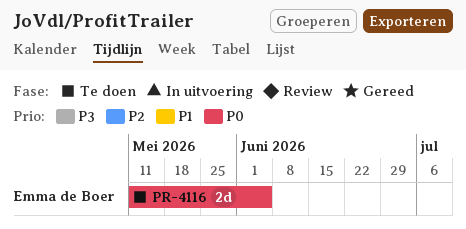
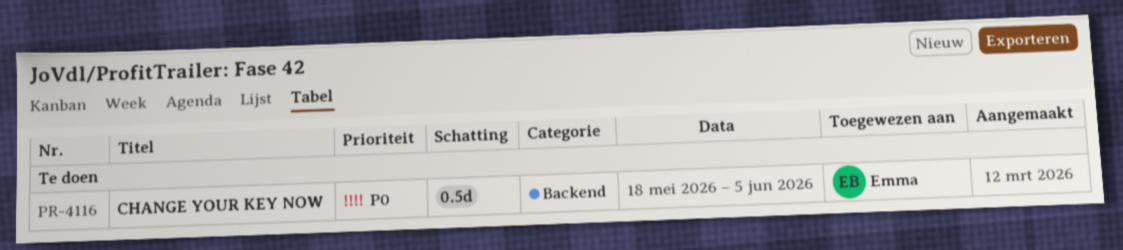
PR-4116, estimate: 2d -> 0.5d
PR-4116, start: May 11 -> May 18

